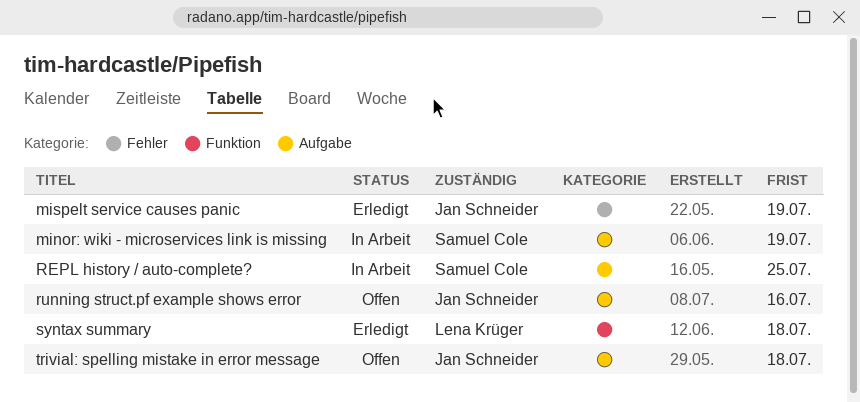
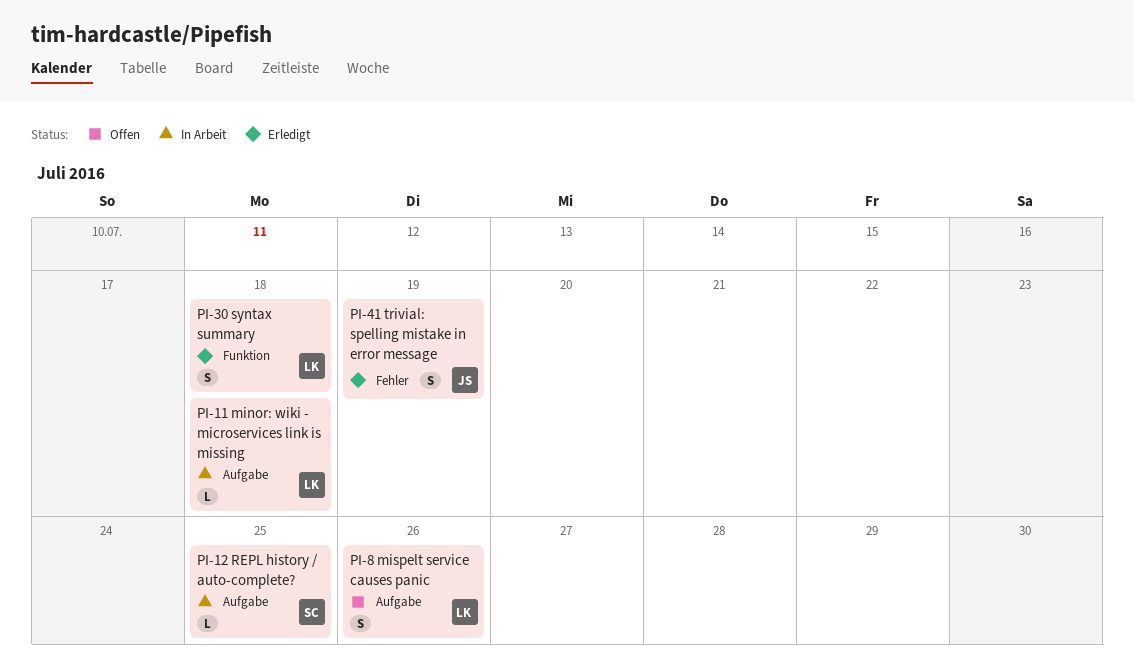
minor: wiki - microservices link is missing, owner: Samuel Cole -> Lena Krüger
minor: wiki - microservices link is missing, due: Jul 19 -> Jul 18
mispelt service causes panic, status: Erledigt -> Offen
mispelt service causes panic, owner: Jan Schneider -> Lena Krüger
mispelt service causes panic, label: Fehler -> Aufgabe
mispelt service causes panic, due: Jul 19 -> Jul 26
running struct.pf example shows error: present -> none
trivial: spelling mistake in error message, status: Offen -> Erledigt
trivial: spelling mistake in error message, label: Aufgabe -> Fehler
trivial: spelling mistake in error message, due: Jul 18 -> Jul 19

